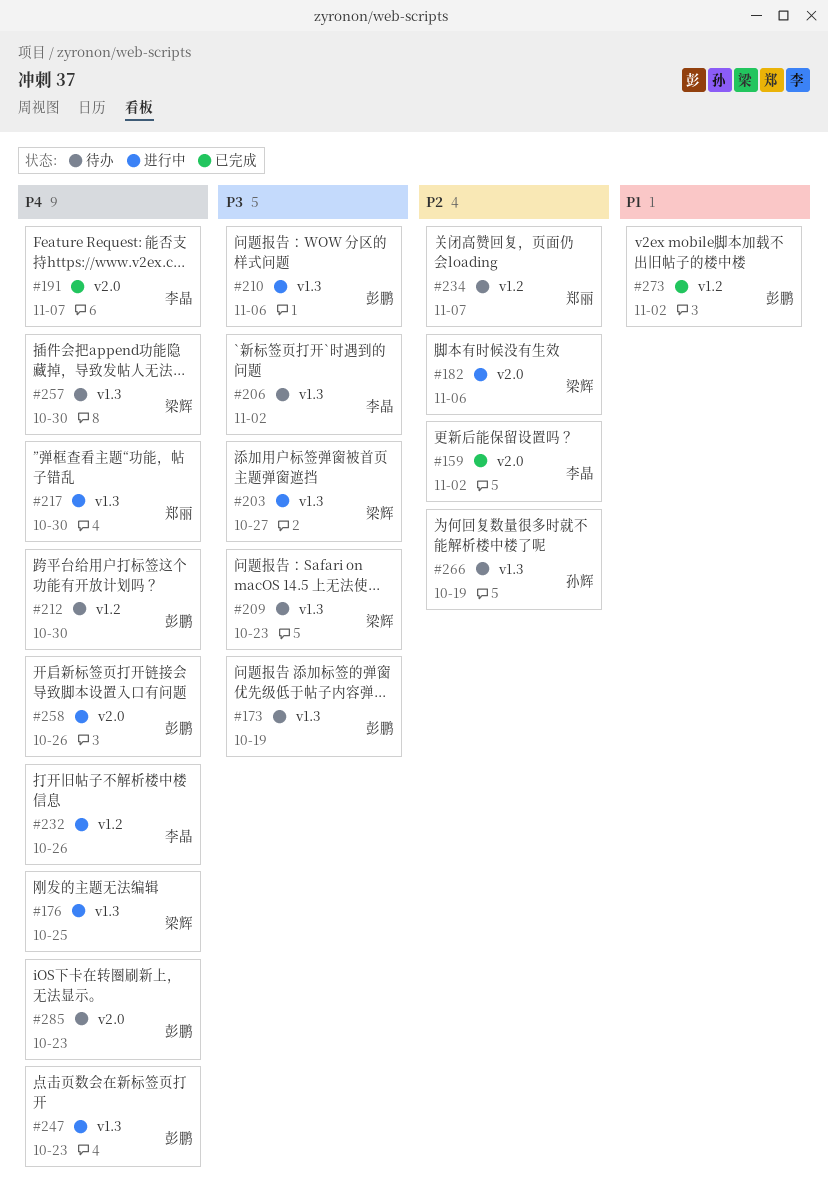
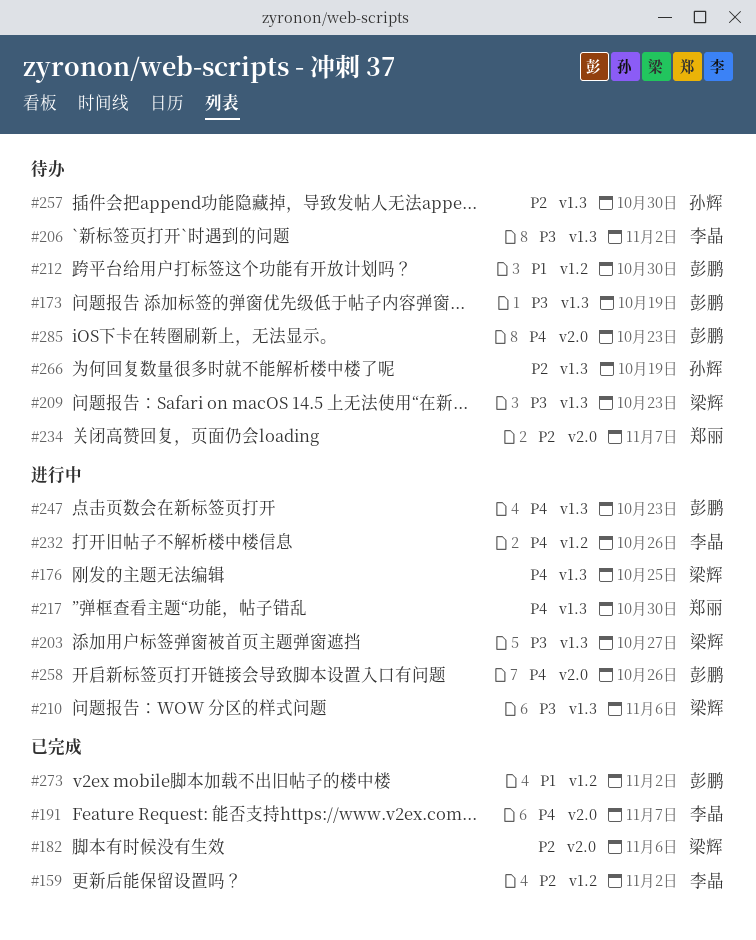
#159, label: v2.0 -> v1.2
#182, status: 进行中 -> 已完成
#210, owner: 彭鹏 -> 梁辉
#212, priority: P4 -> P1
#234, label: v1.2 -> v2.0
#257, owner: 梁辉 -> 孙辉
#257, priority: P4 -> P2

